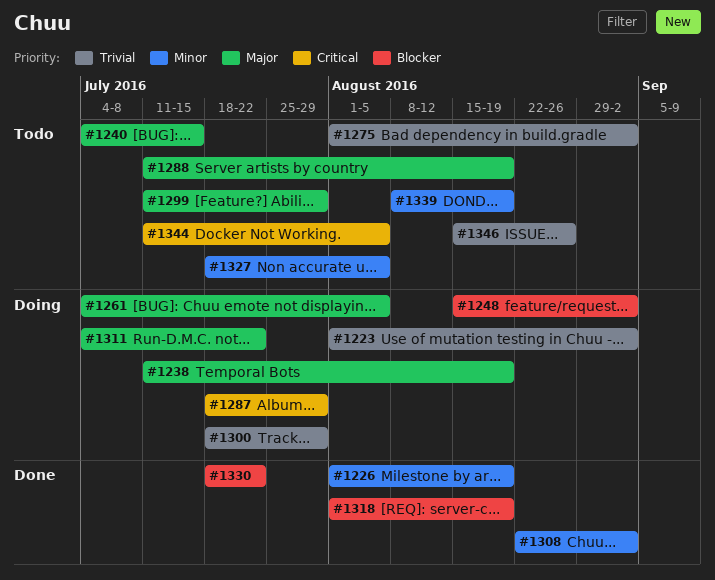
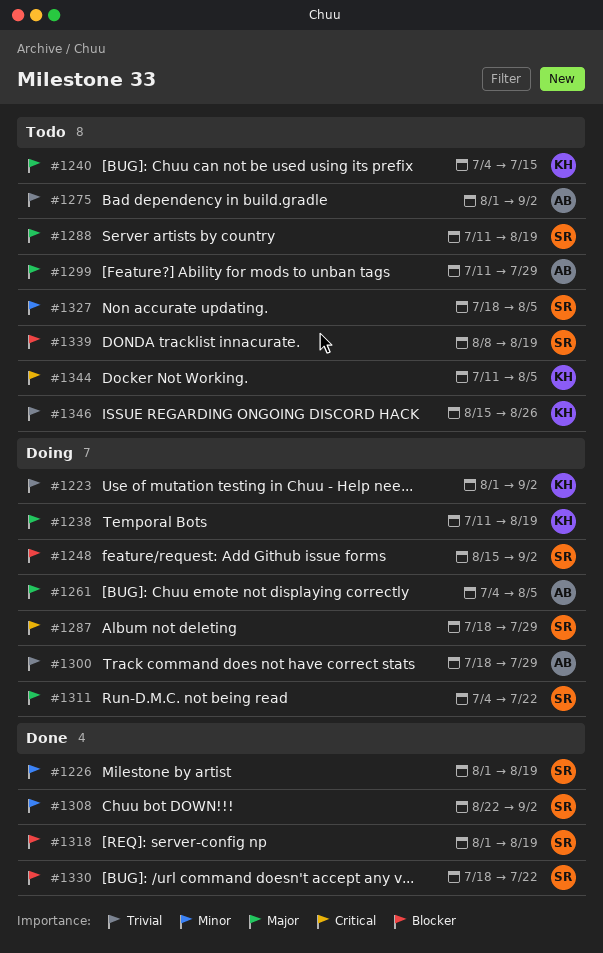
#1339, priority: Minor -> Blocker

